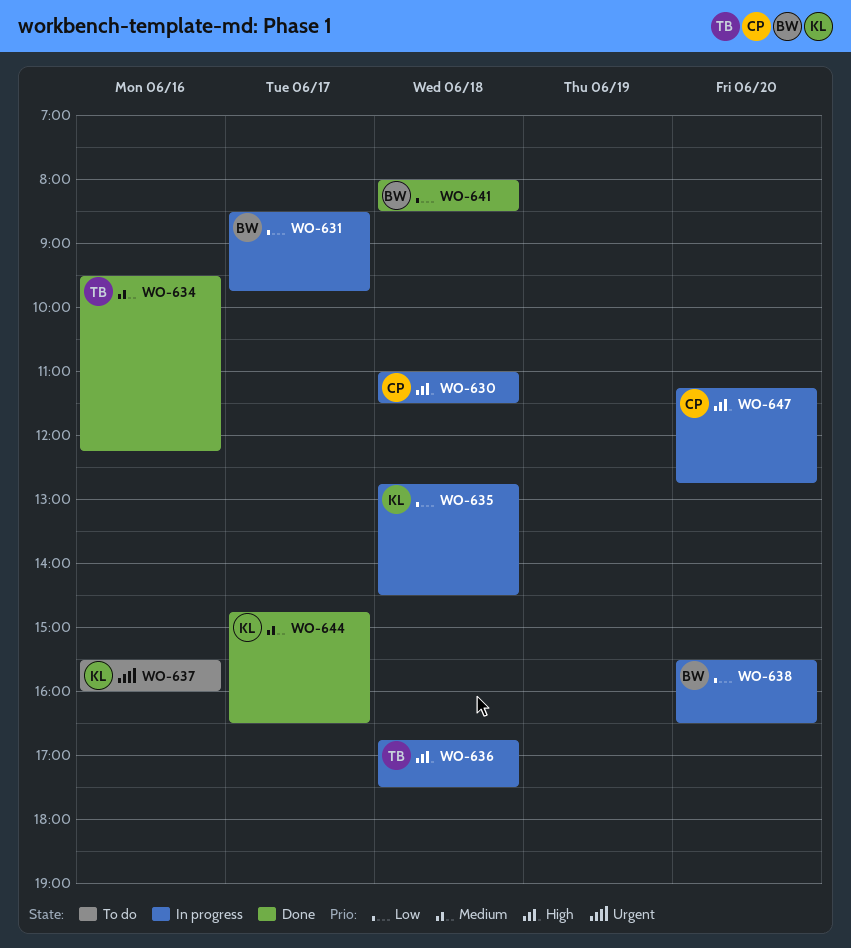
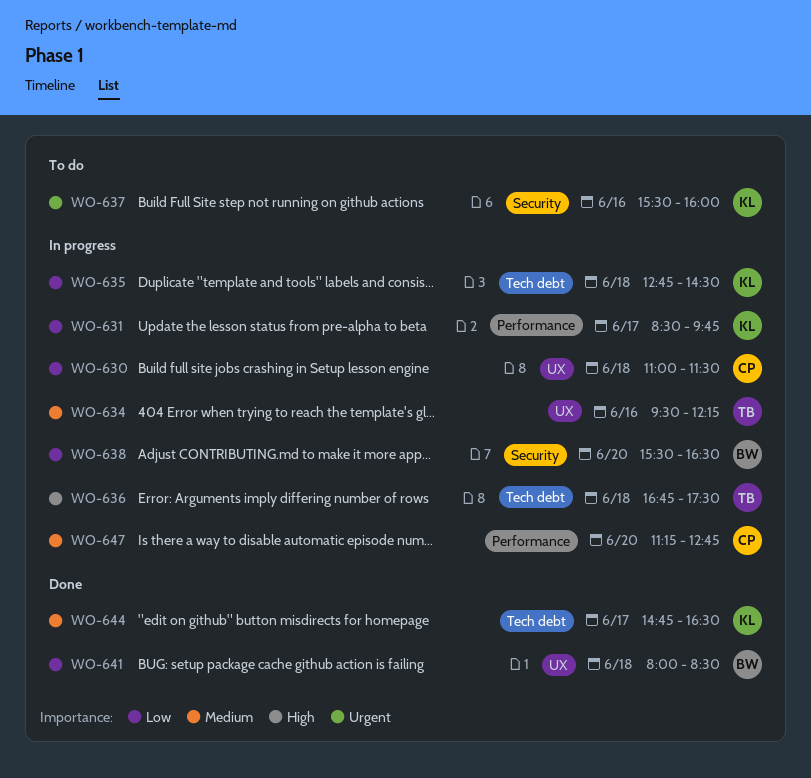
WO-630, priority: High -> Low
WO-631, owner: BW -> KL
WO-634, status: Done -> In progress
WO-647, priority: High -> Medium

